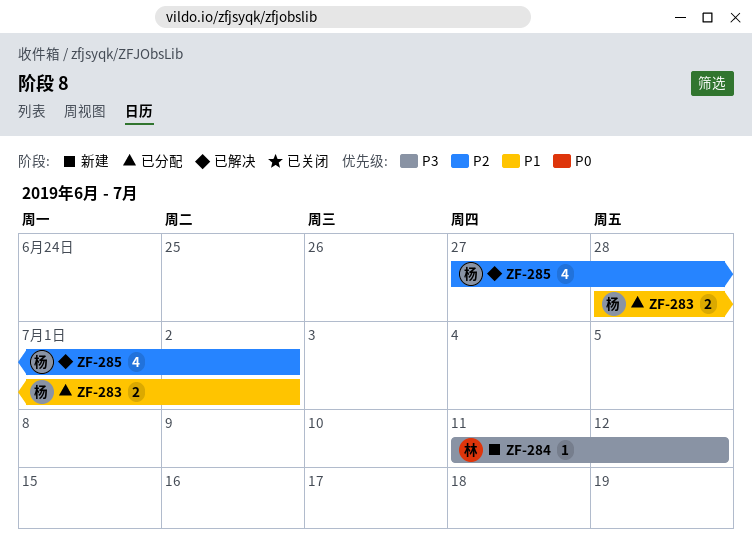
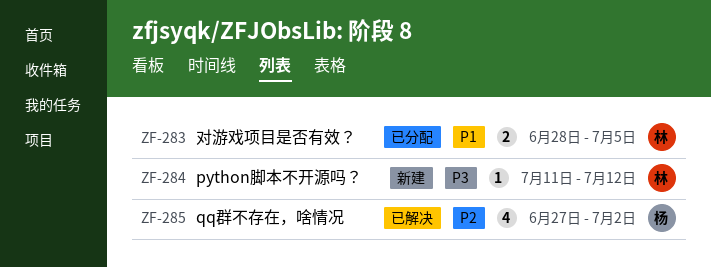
ZF-283, owner: 杨 -> 林
ZF-283, due: Jul 2 -> Jul 5

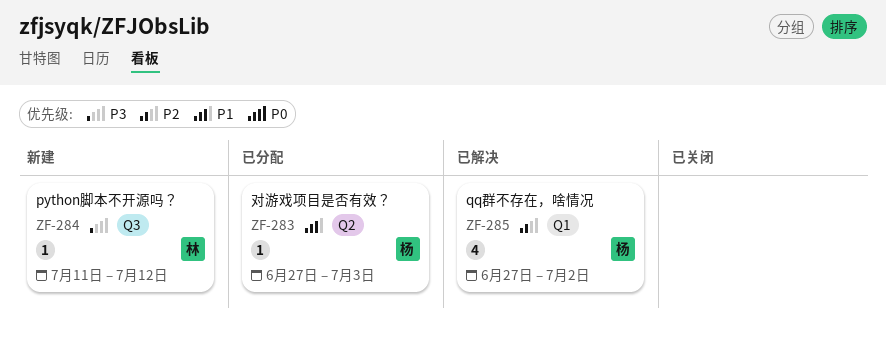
ZF-283, owner: 林 -> 杨
ZF-283, estimate: 2 -> 1
ZF-283, start: Jun 28 -> Jun 27
ZF-283, due: Jul 5 -> Jul 3

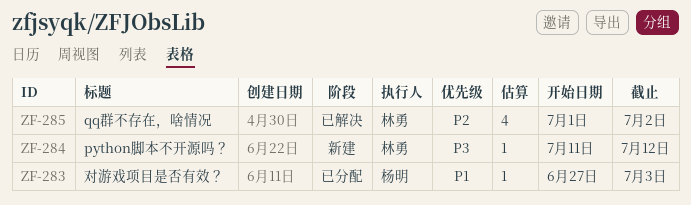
ZF-285, owner: 杨明 -> 林勇
ZF-285, start: Jun 27 -> Jul 1

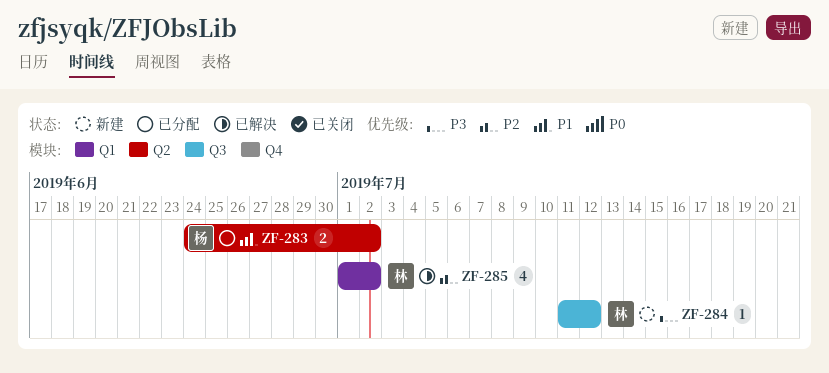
ZF-283, estimate: 1 -> 2
ZF-283, start: Jun 27 -> Jun 24
ZF-283, due: Jul 3 -> Jul 2

